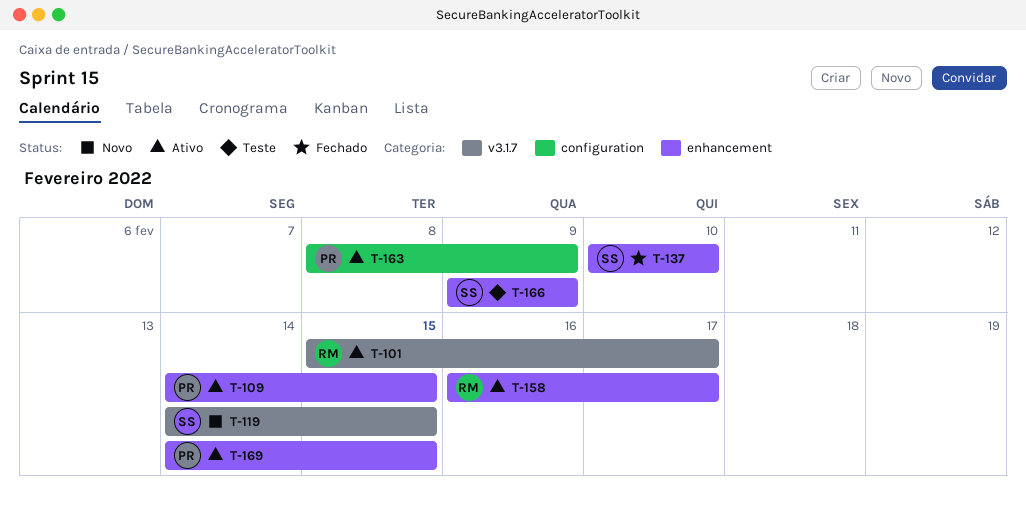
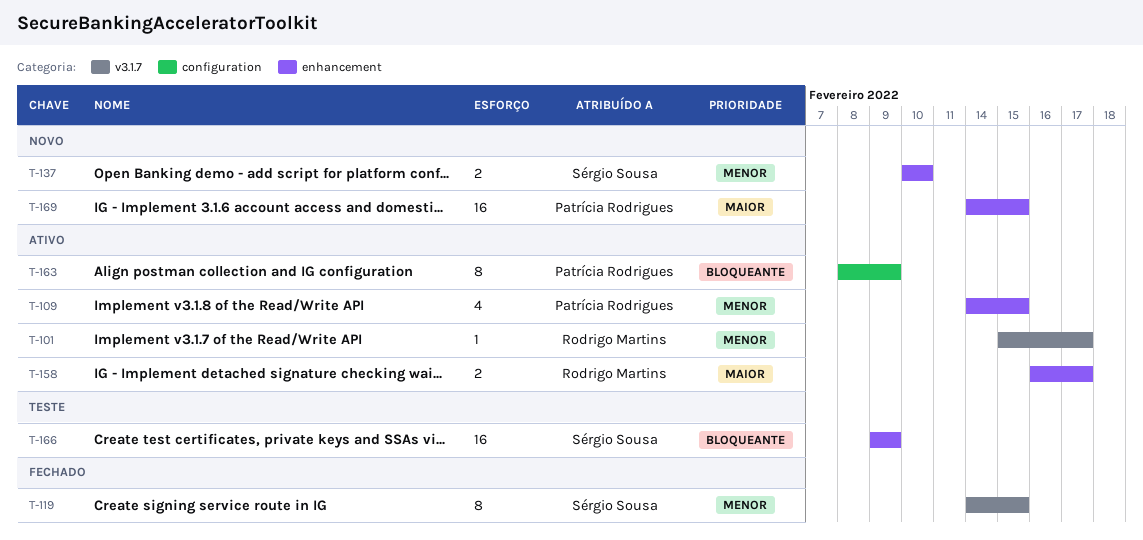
T-119, status: Novo -> Fechado
T-137, status: Fechado -> Novo
T-169, status: Ativo -> Novo

